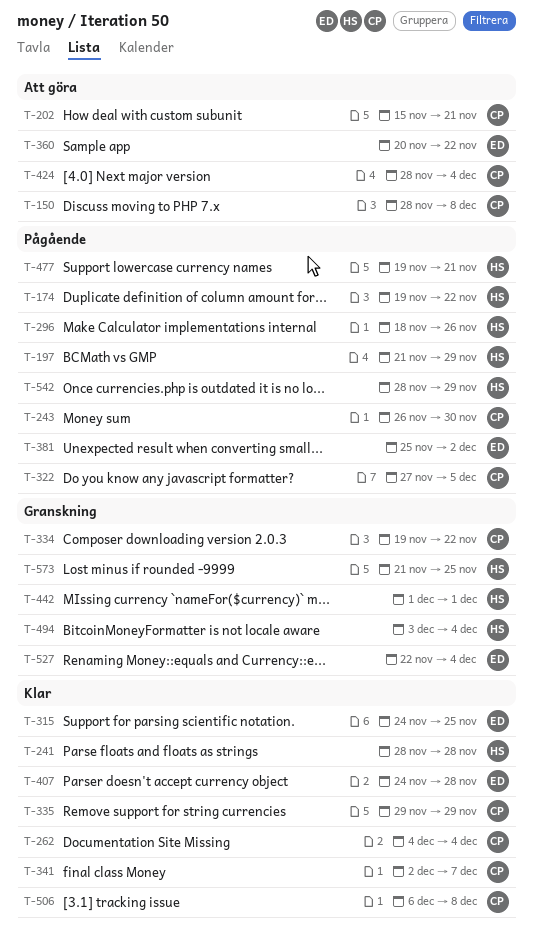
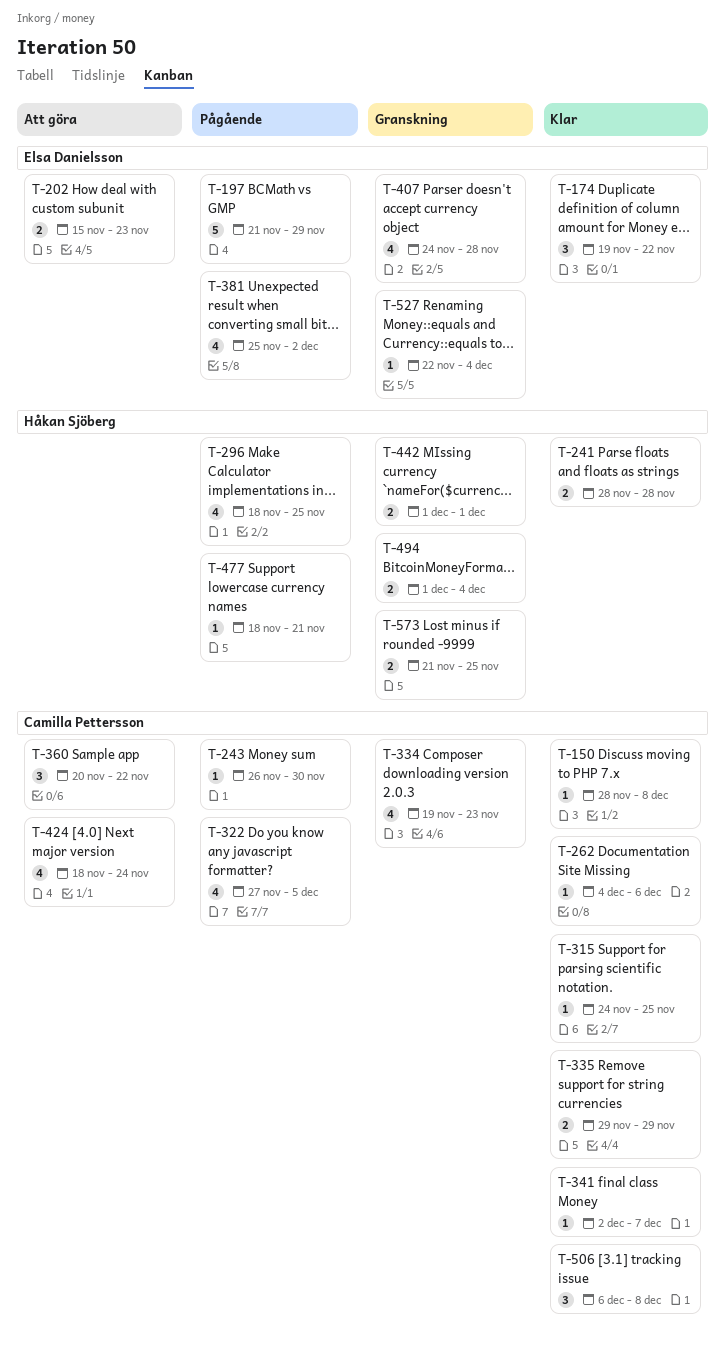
T-150, status: Att göra -> Klar
T-174, status: Pågående -> Klar
T-174, owner: Håkan Sjöberg -> Elsa Danielsson
T-197, owner: Håkan Sjöberg -> Elsa Danielsson
T-202, owner: Camilla Pettersson -> Elsa Danielsson
T-202, due: Nov 21 -> Nov 23
T-262, due: Dec 4 -> Dec 6
T-296, due: Nov 26 -> Nov 25
T-315, owner: Elsa Danielsson -> Camilla Pettersson
T-334, due: Nov 22 -> Nov 23
T-360, owner: Elsa Danielsson -> Camilla Pettersson
T-407, status: Klar -> Granskning
T-424, start: Nov 28 -> Nov 18
T-424, due: Dec 4 -> Nov 24
T-477, start: Nov 19 -> Nov 18
T-494, start: Dec 3 -> Dec 1
T-542: present -> none

